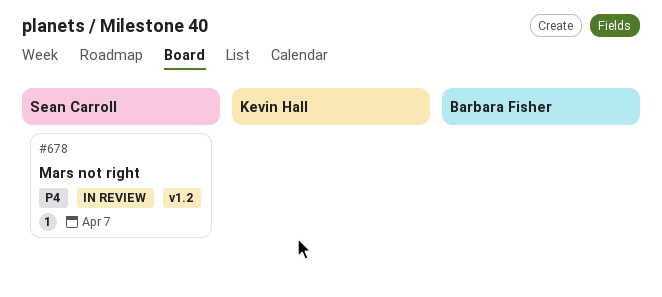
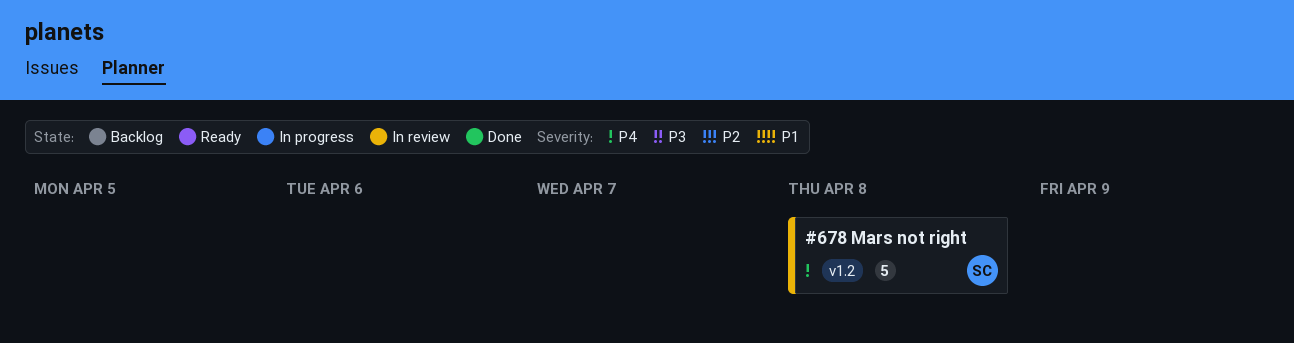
#678, estimate: 1 -> 5
#678, due: Apr 7 -> Apr 8

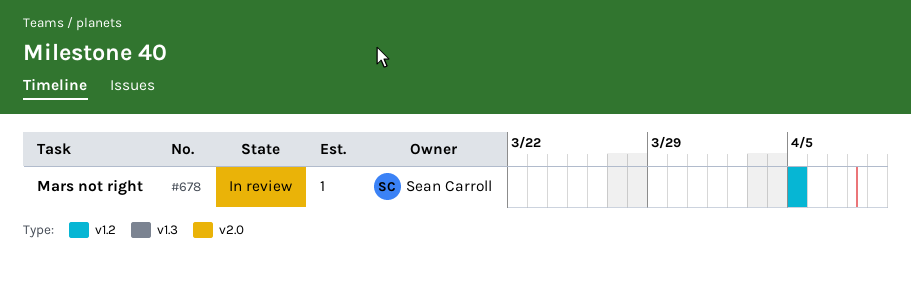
#678, estimate: 5 -> 1
#678, due: Apr 8 -> Apr 5

